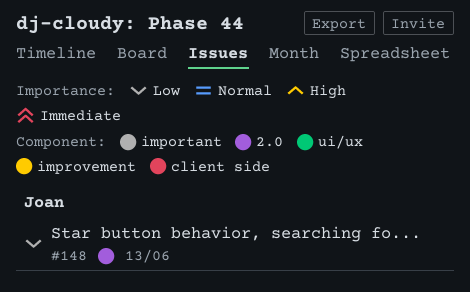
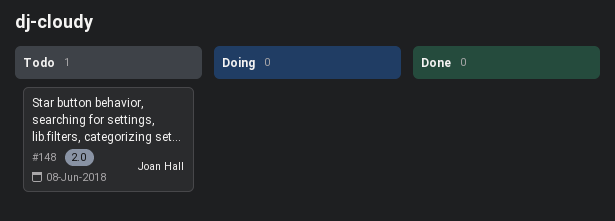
#148, due: Jun 13 -> Jun 8

